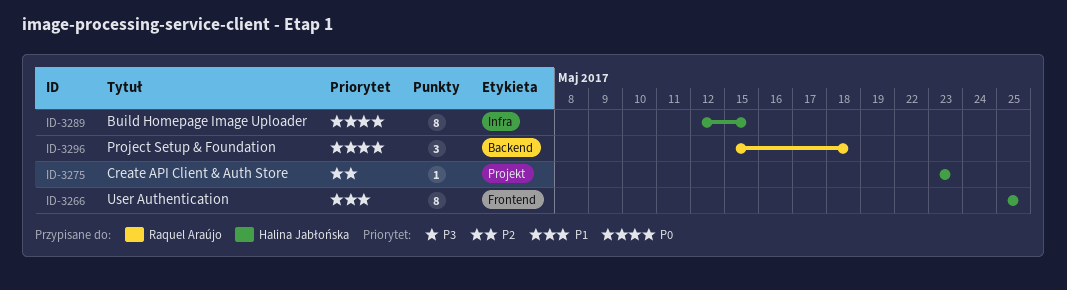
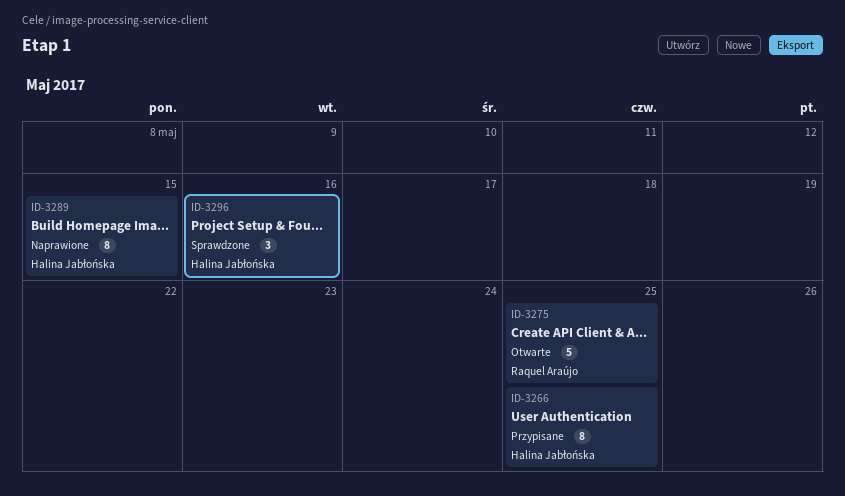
ID-3275, owner: Halina Jabłońska -> Raquel Araújo
ID-3275, estimate: 1 -> 5
ID-3275, due: May 23 -> May 25
ID-3296, owner: Raquel Araújo -> Halina Jabłońska
ID-3296, due: May 18 -> May 16

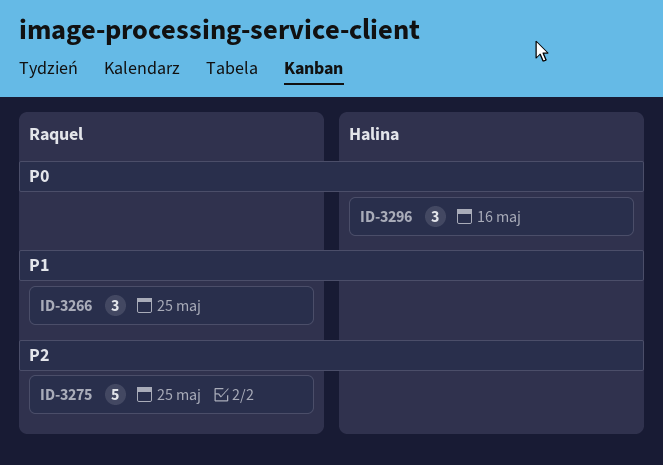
ID-3266, owner: Halina Jabłońska -> Raquel Araújo
ID-3266, estimate: 8 -> 3
ID-3289: present -> none

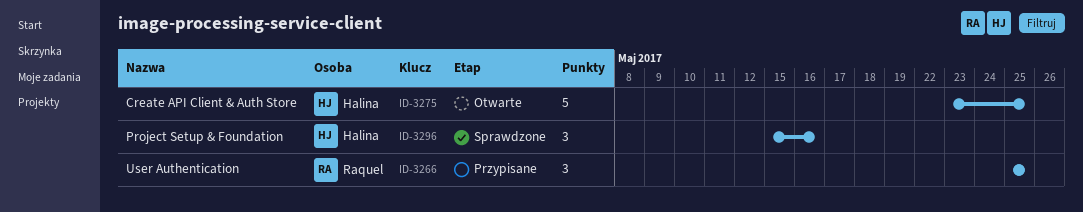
ID-3275, owner: Raquel -> Halina

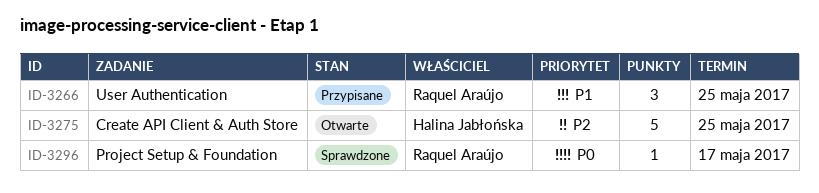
ID-3296, owner: Halina Jabłońska -> Raquel Araújo
ID-3296, estimate: 3 -> 1
ID-3296, due: May 16 -> May 17

